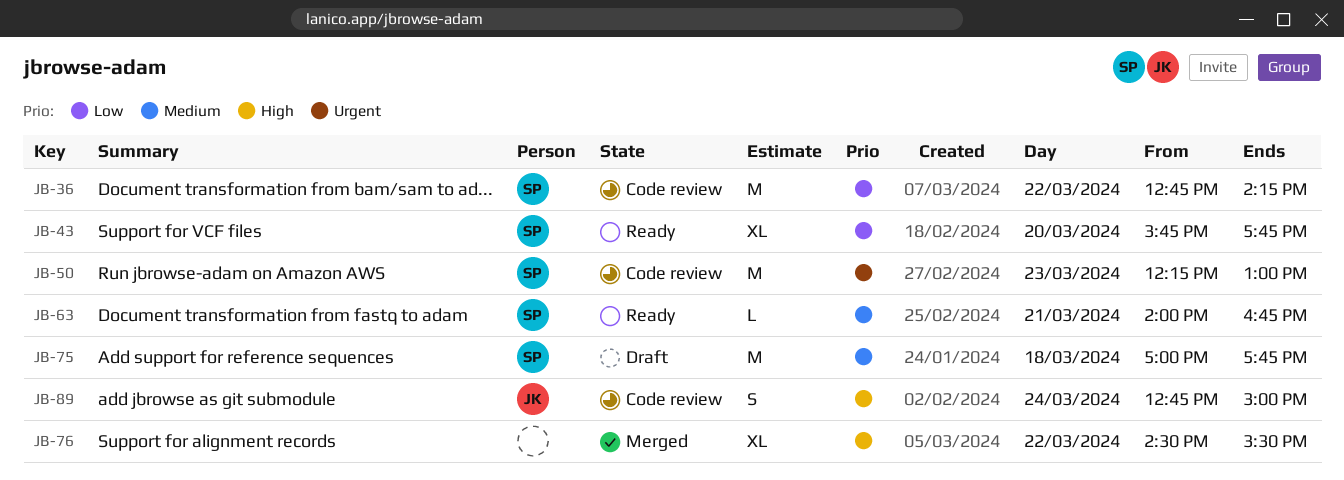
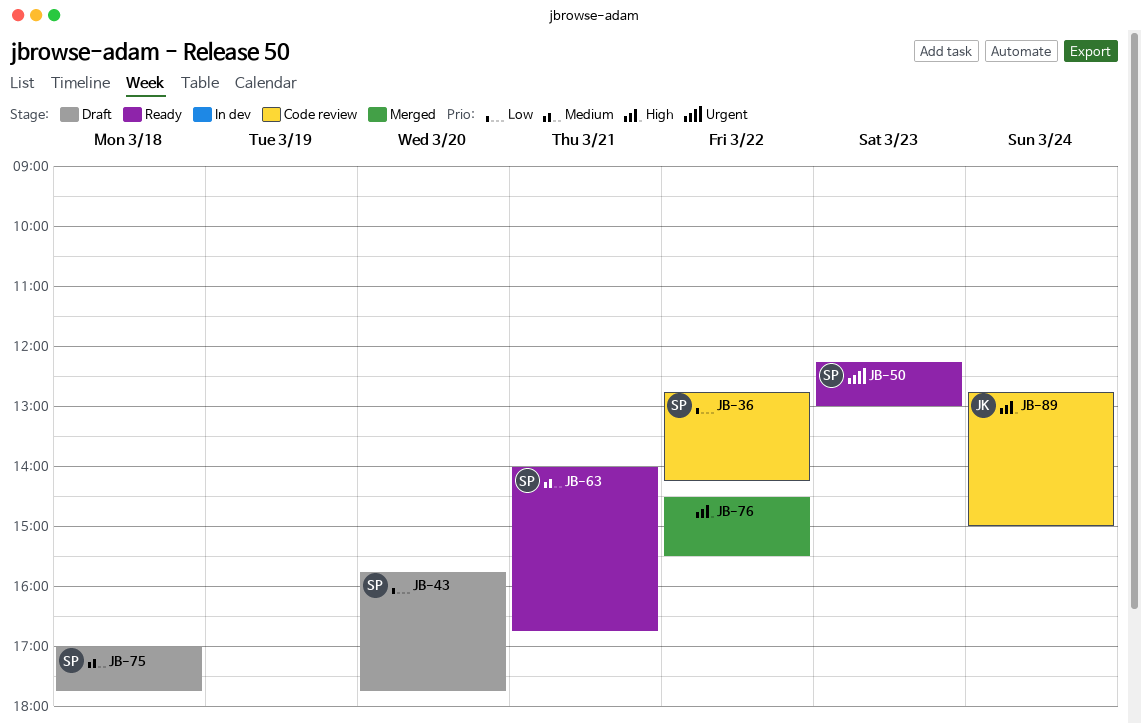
JB-43, status: Ready -> Draft
JB-50, status: Code review -> Ready

